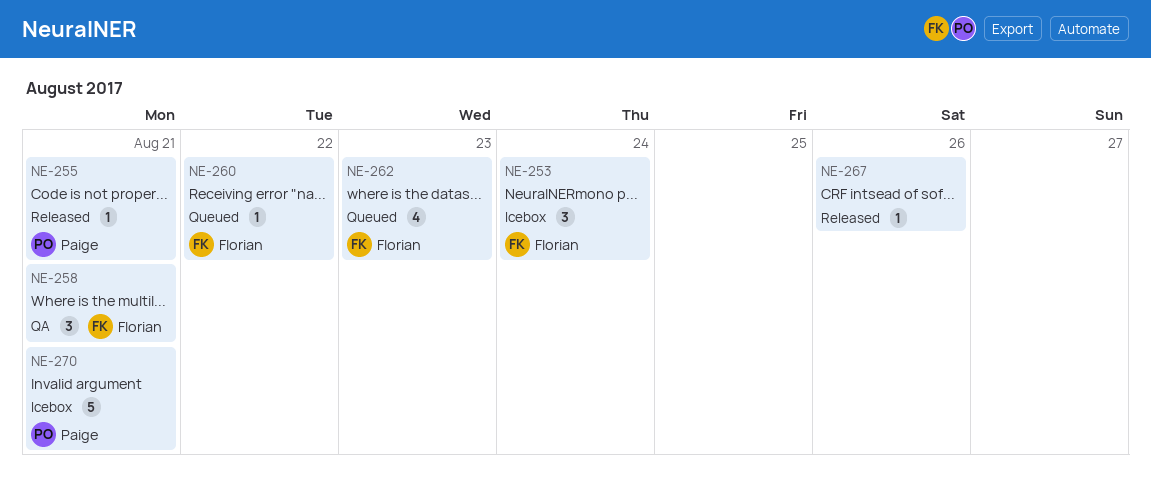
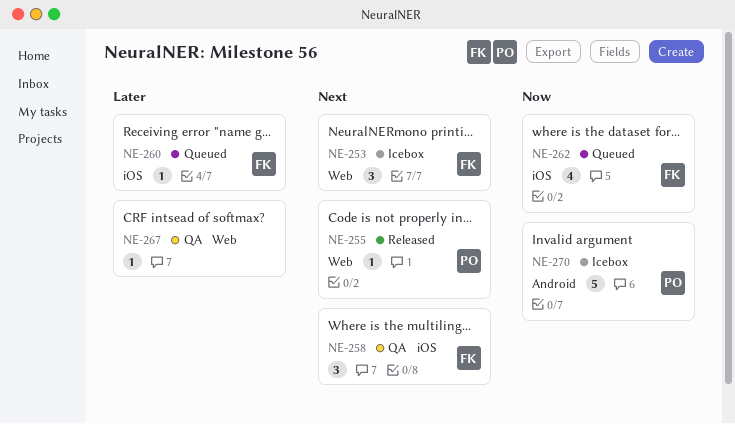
NE-267, status: Released -> QA

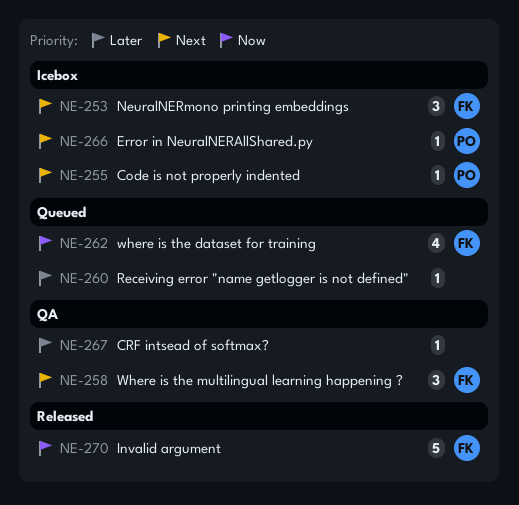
NE-255, status: Released -> Icebox
NE-260, owner: FK -> none
NE-266: none -> present
NE-270, status: Icebox -> Released
NE-270, owner: PO -> FK

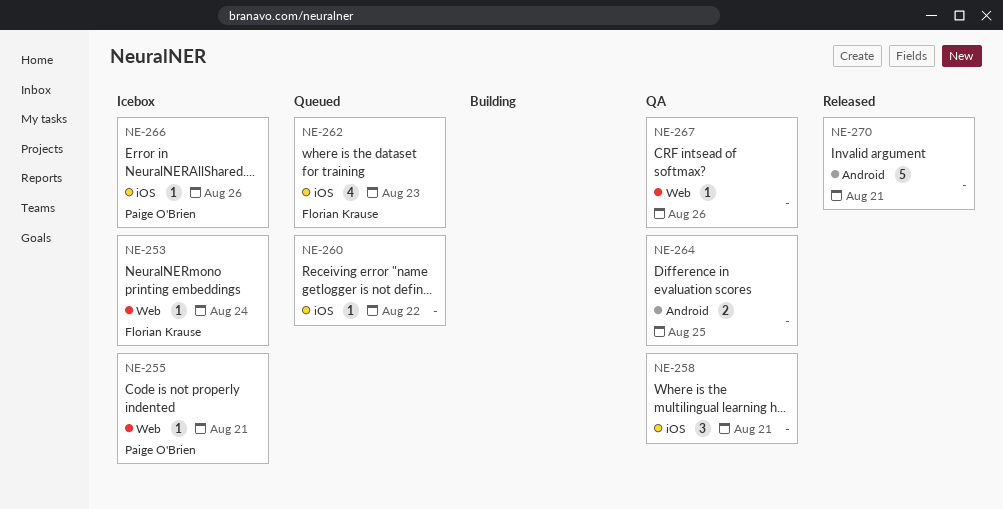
NE-253, estimate: 3 -> 1
NE-258, owner: Florian Krause -> none
NE-264: none -> present
NE-270, owner: Florian Krause -> none

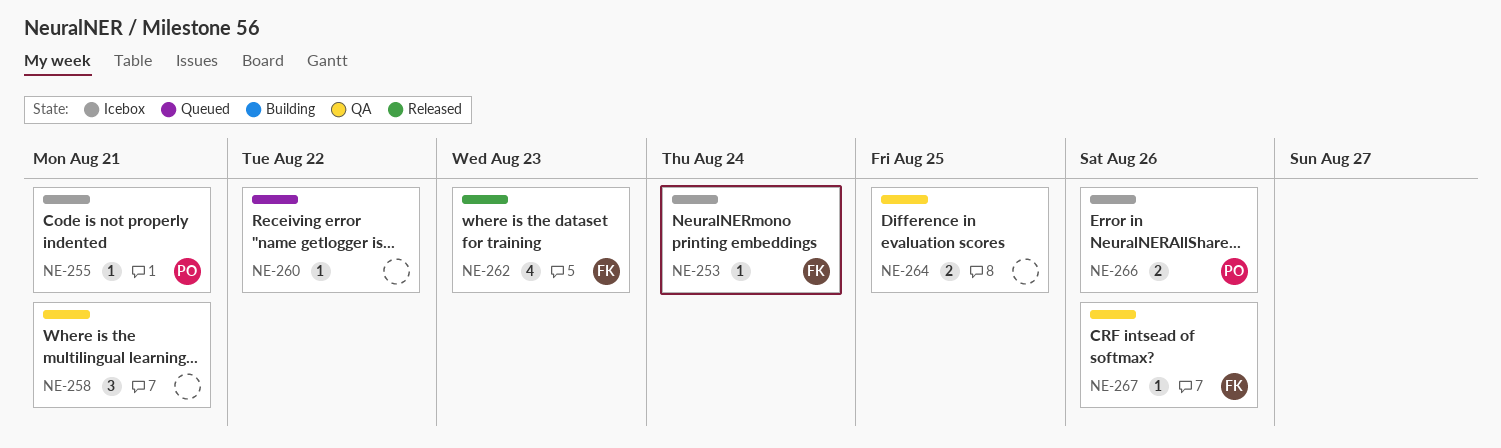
NE-262, status: Queued -> Released
NE-266, estimate: 1 -> 2
NE-267, owner: none -> Florian Krause
NE-270: present -> none

